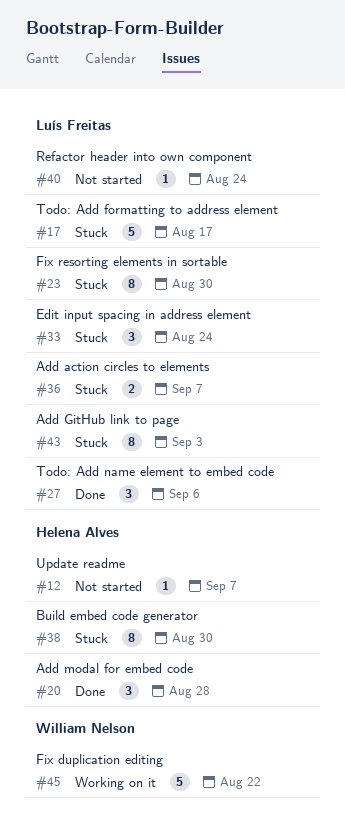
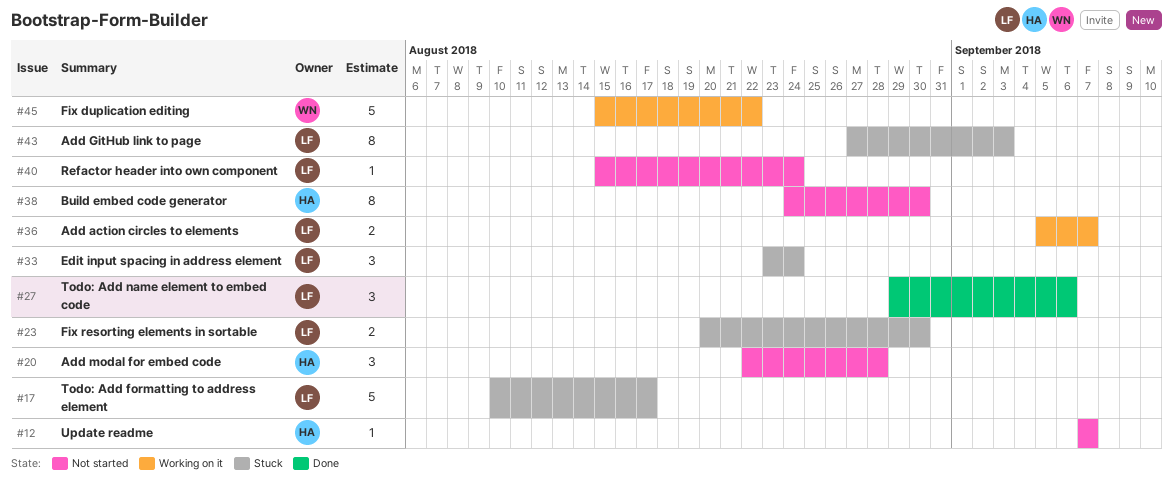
#20, status: Done -> Not started
#23, estimate: 8 -> 2
#36, status: Stuck -> Working on it
#38, status: Stuck -> Not started

